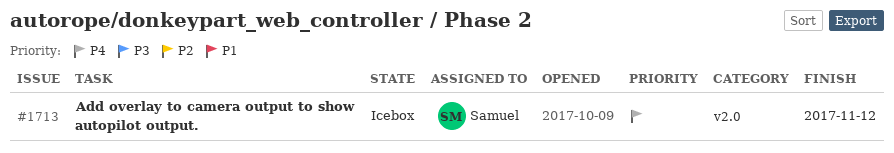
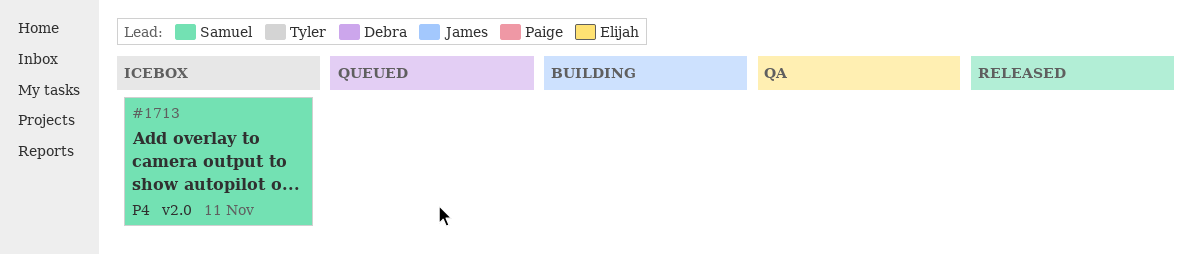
#1713, due: Nov 12 -> Nov 11

